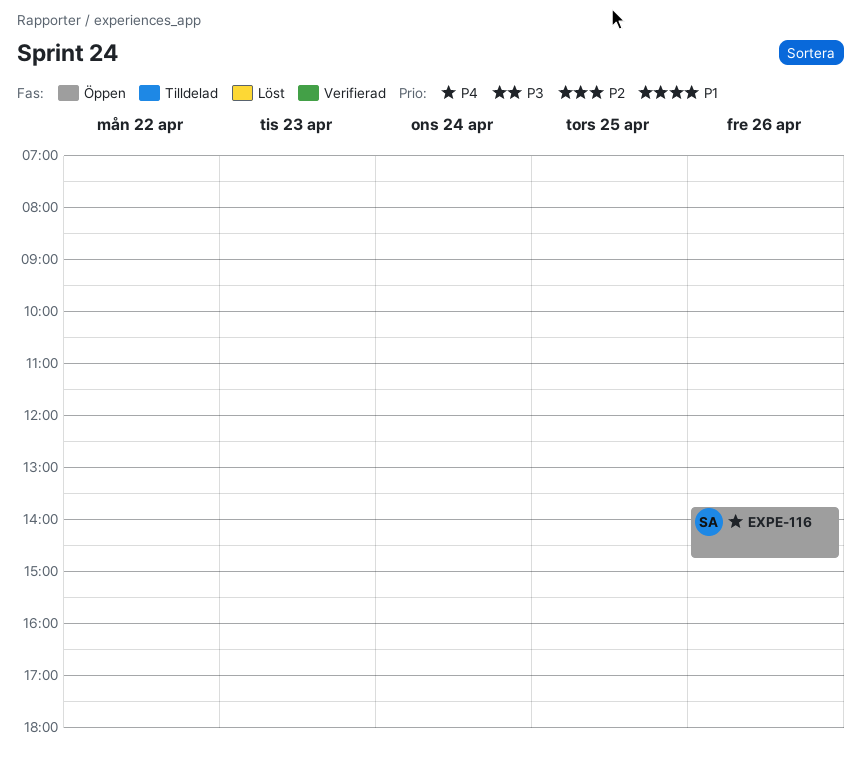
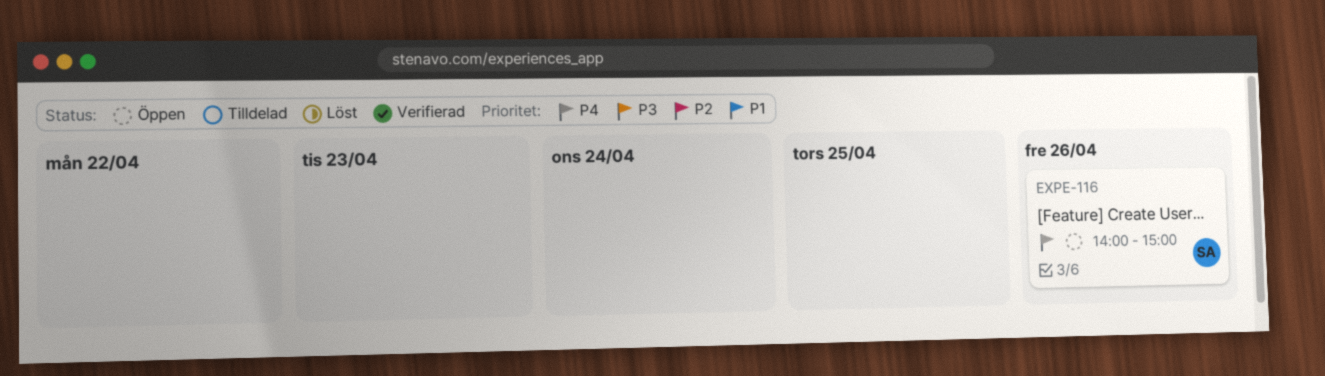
EXPE-116, begins: 13:45 -> 14:00
EXPE-116, ends: 14:45 -> 15:00

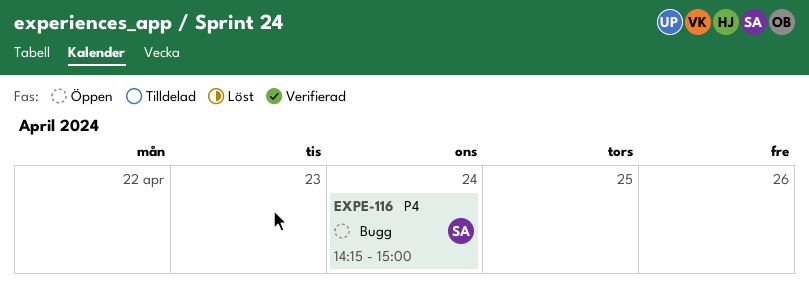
EXPE-116, day: Apr 26 -> Apr 24
EXPE-116, begins: 14:00 -> 14:15

